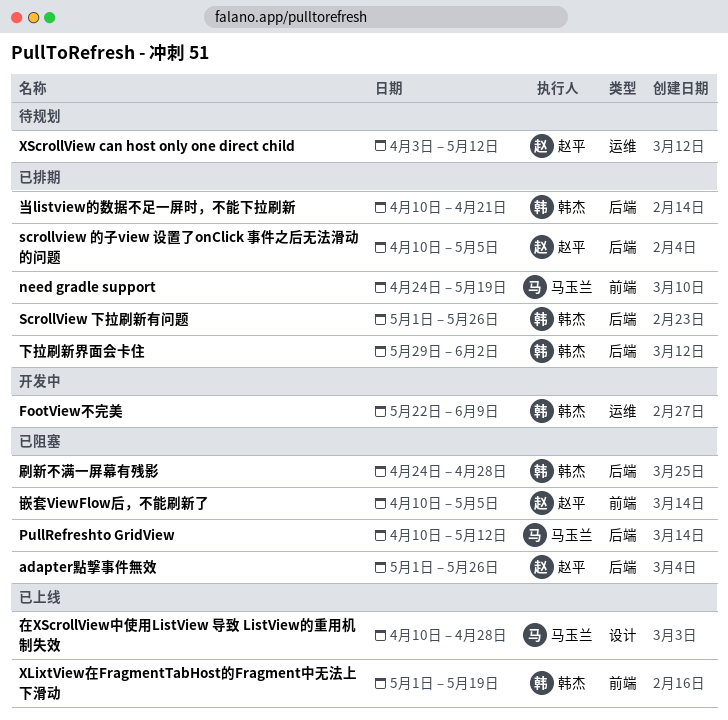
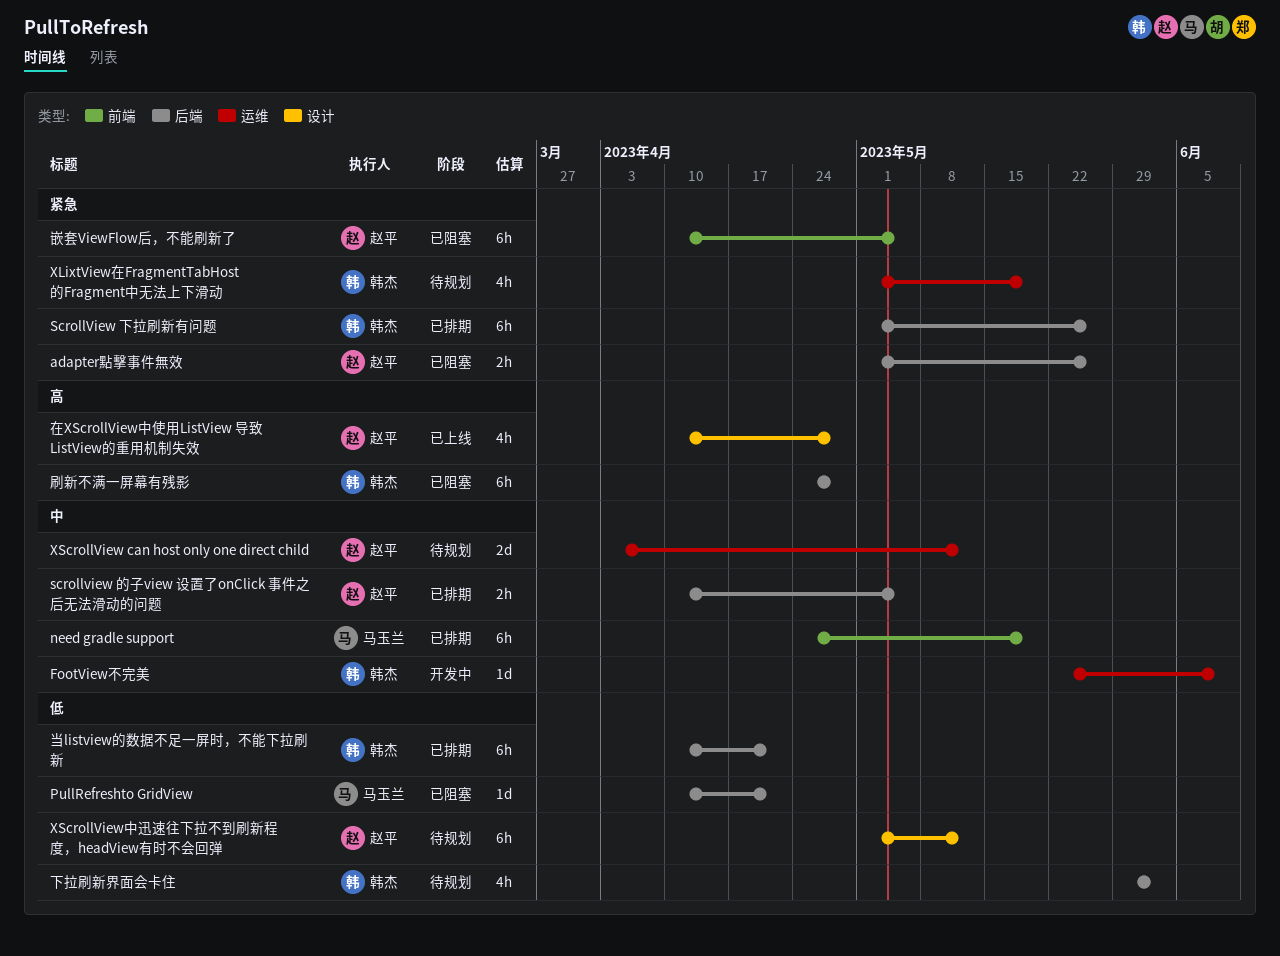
PullRefreshto GridView, due: May 12 -> Apr 21
XLixtView在FragmentTabHost的Fragment中无法上下滑动, status: 已上线 -> 待规划
XLixtView在FragmentTabHost的Fragment中无法上下滑动, label: 前端 -> 运维
XScrollView中迅速往下拉不到刷新程度，headView有时不会回弹: none -> present
下拉刷新界面会卡住, status: 已排期 -> 待规划
在XScrollView中使用ListView 导致 ListView的重用机制失效, owner: 马玉兰 -> 赵平

